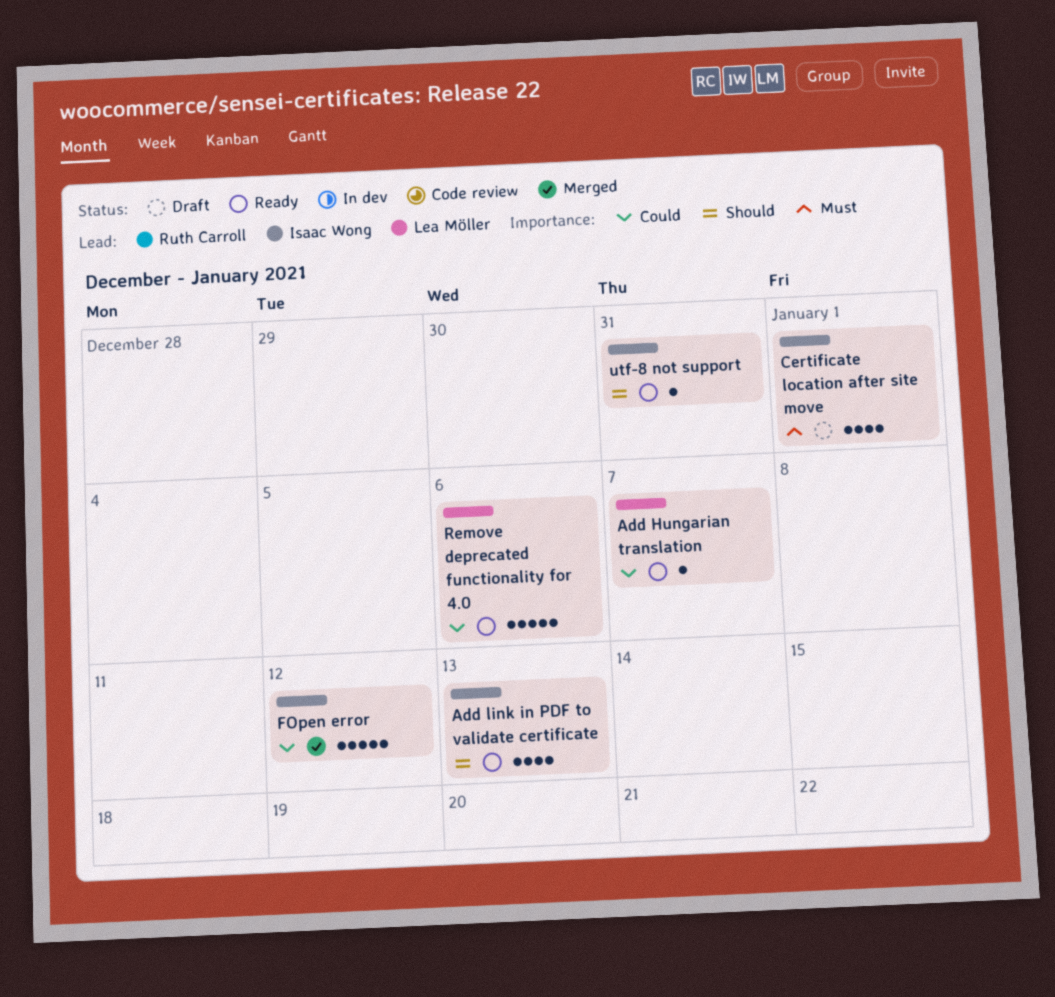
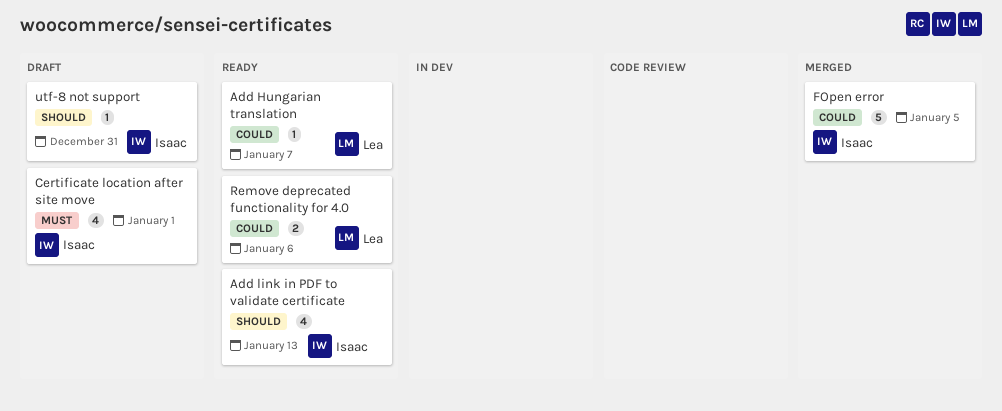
FOpen error, due: Jan 12 -> Jan 5
Remove deprecated functionality for 4.0, estimate: 5 -> 2
utf-8 not support, status: Ready -> Draft

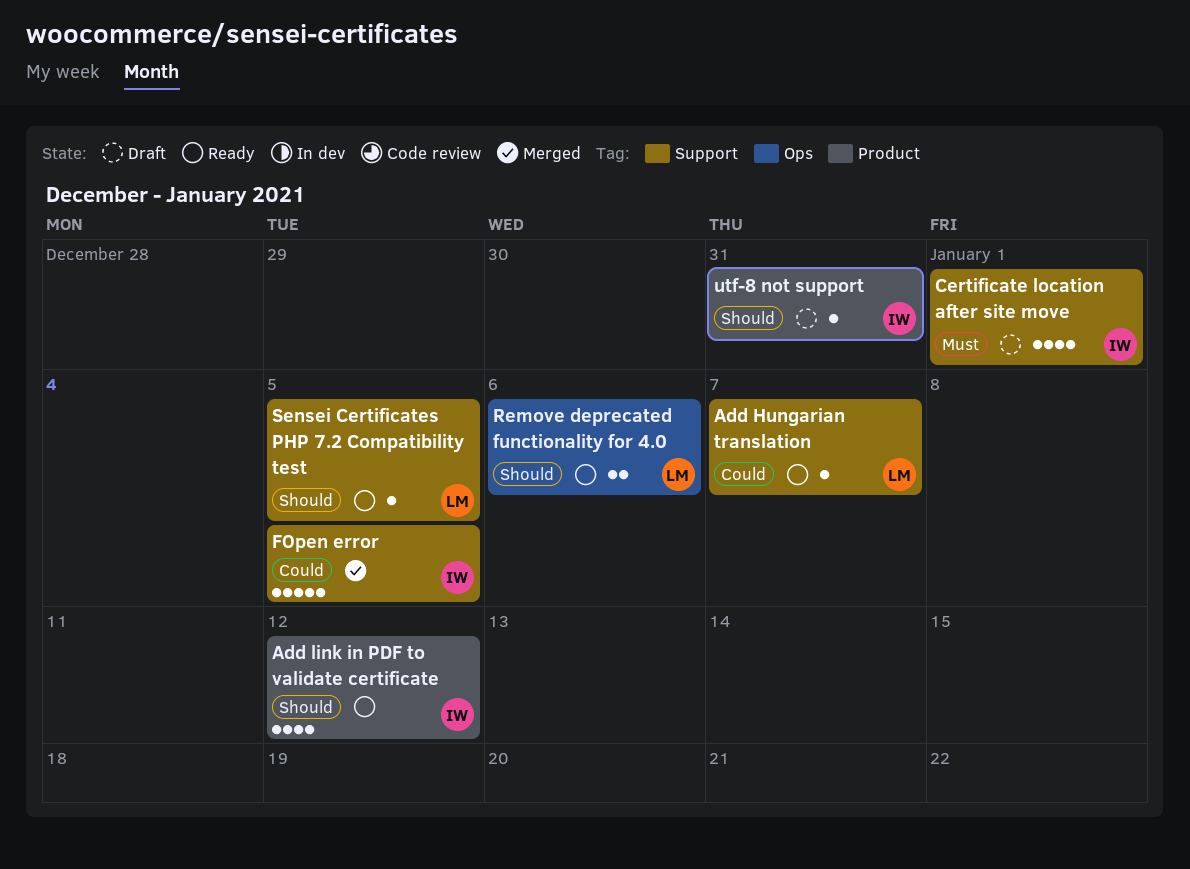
Add link in PDF to validate certificate, due: Jan 13 -> Jan 12
Remove deprecated functionality for 4.0, priority: Could -> Should
Sensei Certificates PHP 7.2 Compatibility test: none -> present

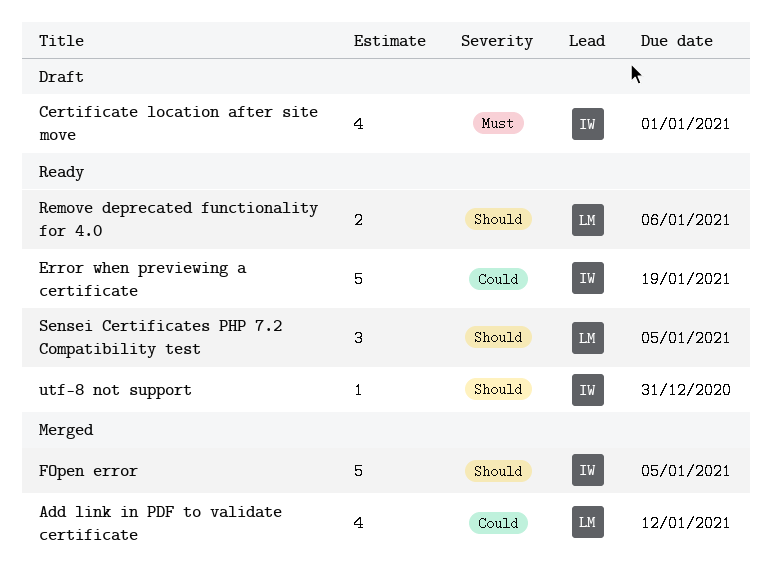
Add Hungarian translation: present -> none
Add link in PDF to validate certificate, status: Ready -> Merged
Add link in PDF to validate certificate, owner: IW -> LM
Add link in PDF to validate certificate, priority: Should -> Could
Error when previewing a certificate: none -> present
FOpen error, priority: Could -> Should
Sensei Certificates PHP 7.2 Compatibility test, estimate: 1 -> 3
utf-8 not support, status: Draft -> Ready

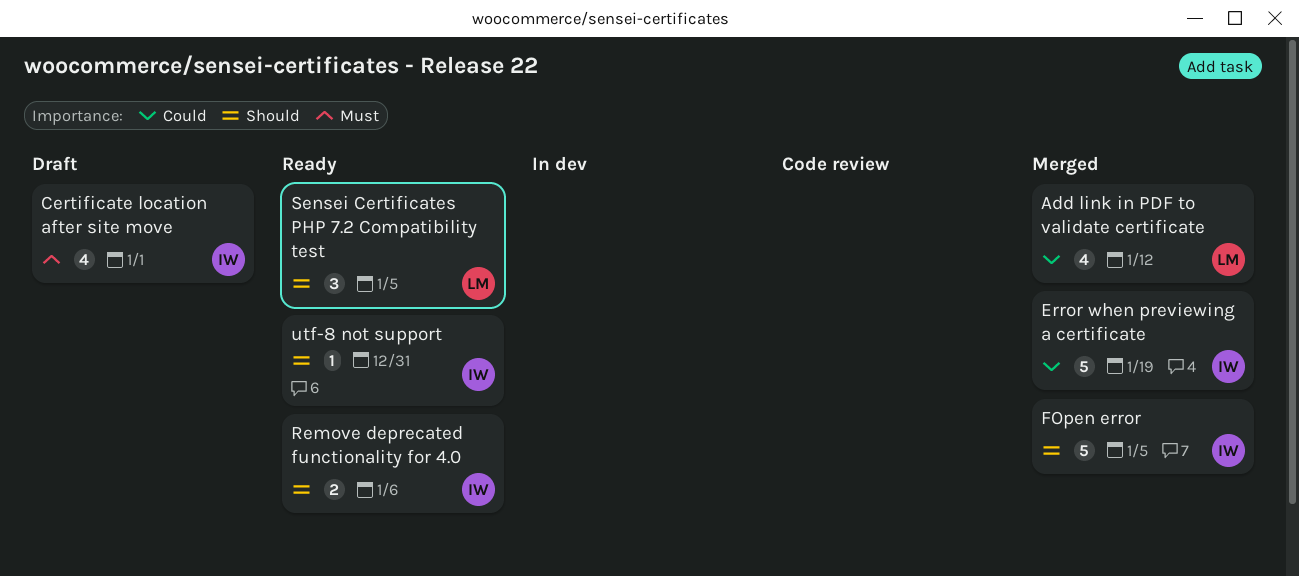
Error when previewing a certificate, status: Ready -> Merged
Remove deprecated functionality for 4.0, owner: LM -> IW

